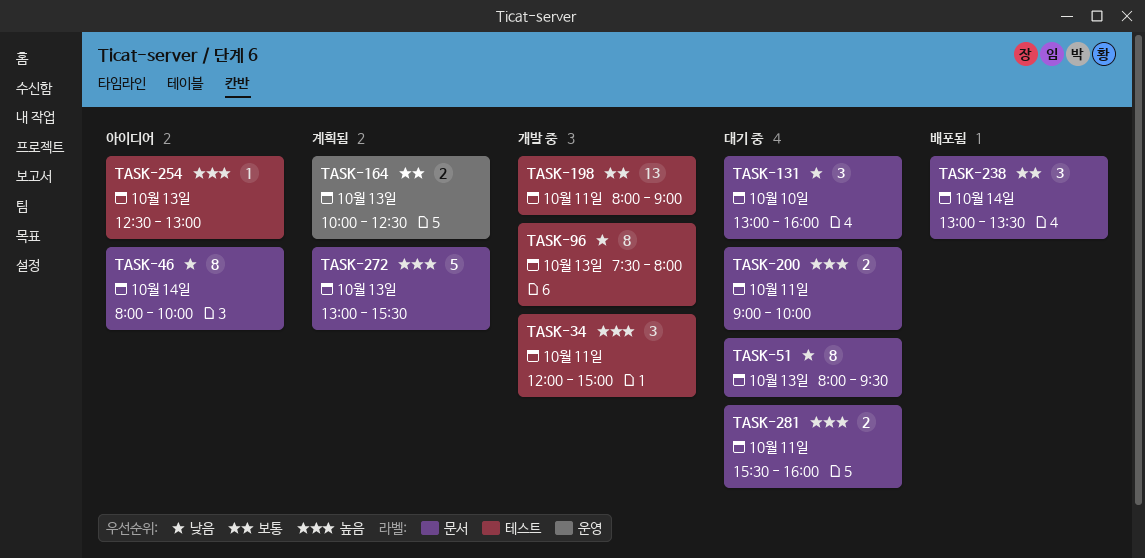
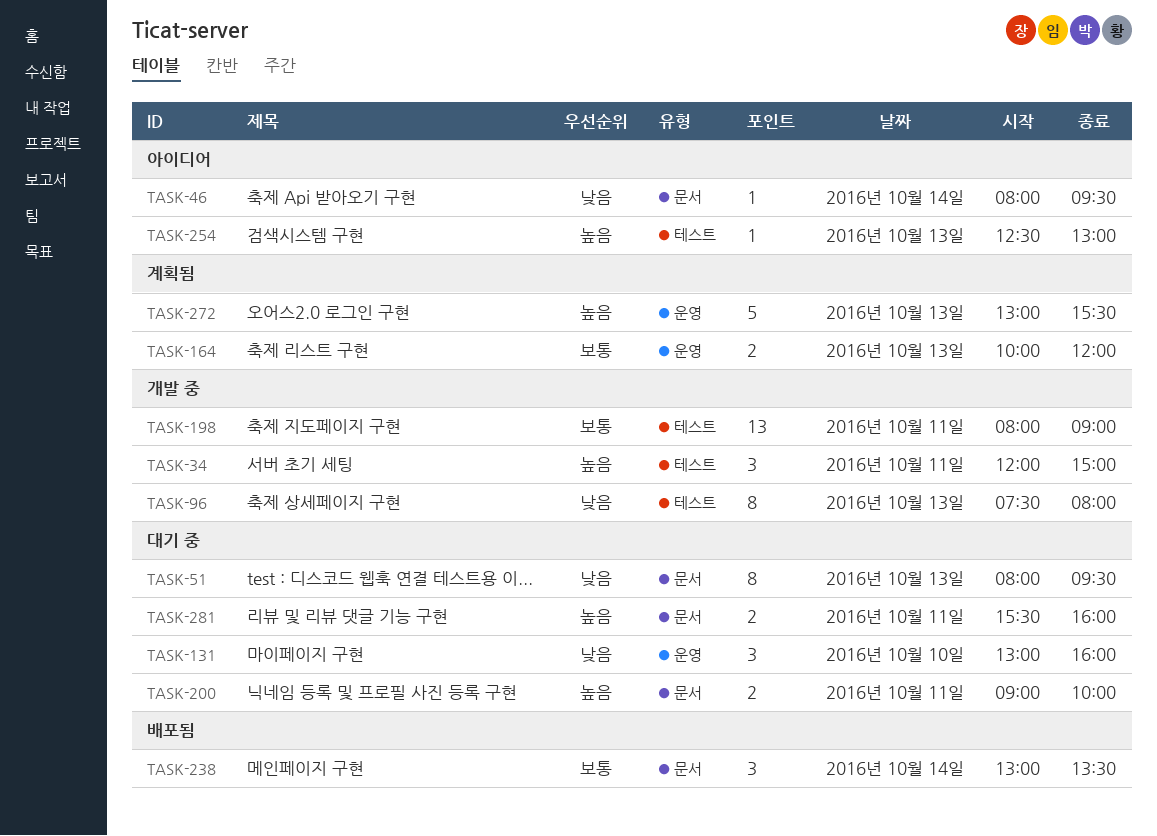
TASK-46, estimate: 8 -> 1
TASK-46, ends: 10:00 -> 09:30
TASK-131, label: 문서 -> 운영
TASK-164, ends: 12:30 -> 12:00
TASK-272, label: 문서 -> 운영

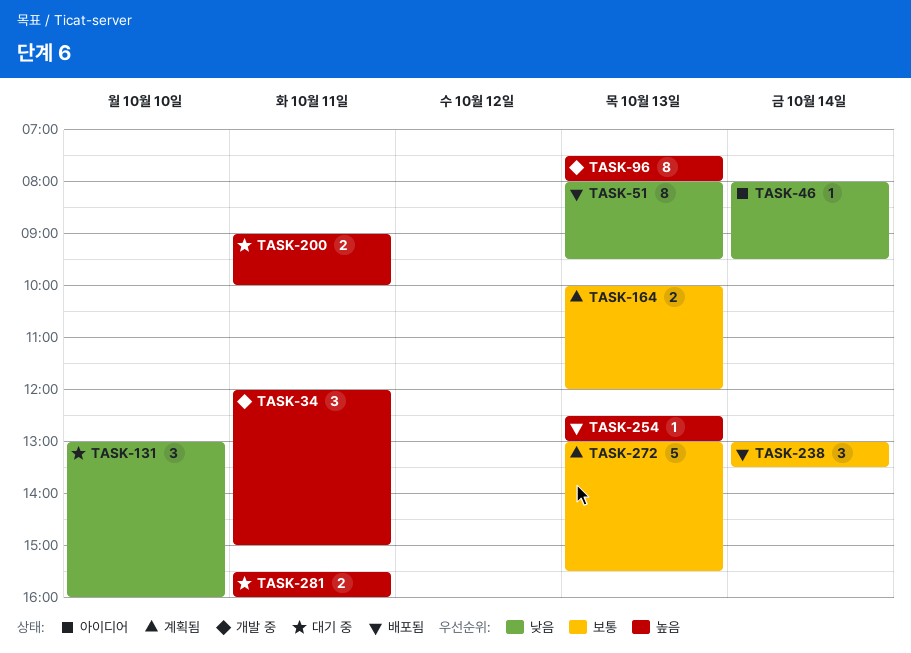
TASK-51, status: 대기 중 -> 배포됨
TASK-96, priority: 낮음 -> 높음
TASK-198: present -> none
TASK-254, status: 아이디어 -> 배포됨
TASK-272, priority: 높음 -> 보통

